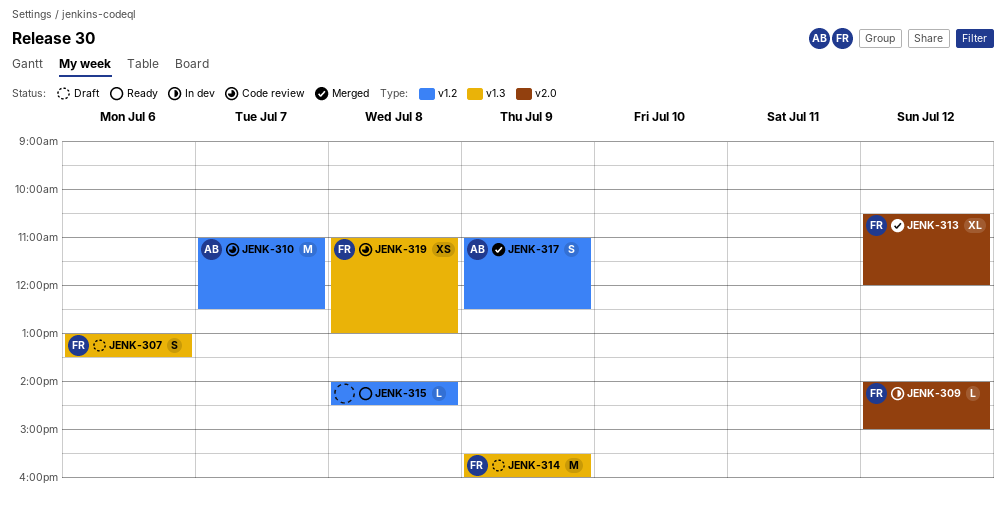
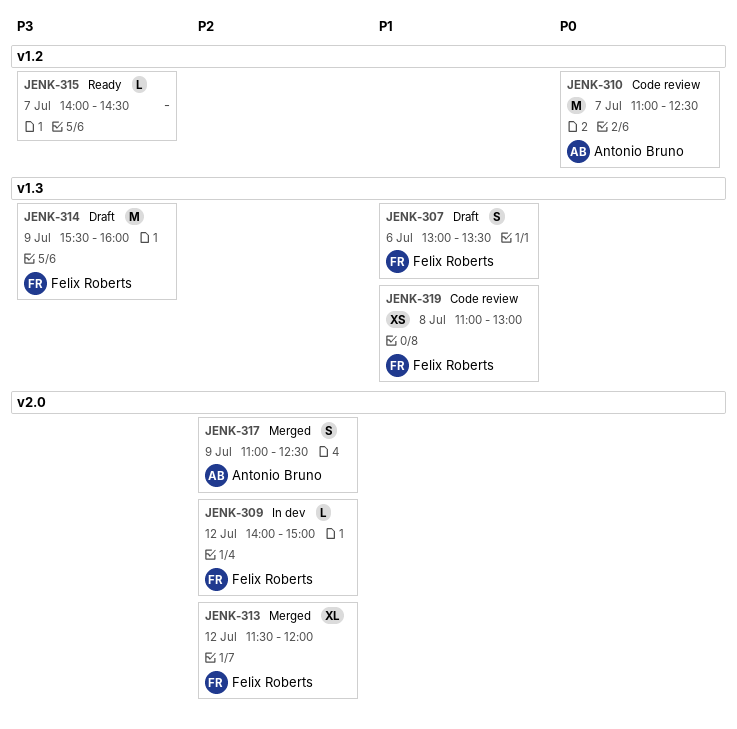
JENK-313, begins: 10:30 -> 11:30
JENK-315, day: Jul 8 -> Jul 7
JENK-317, label: v1.2 -> v2.0

